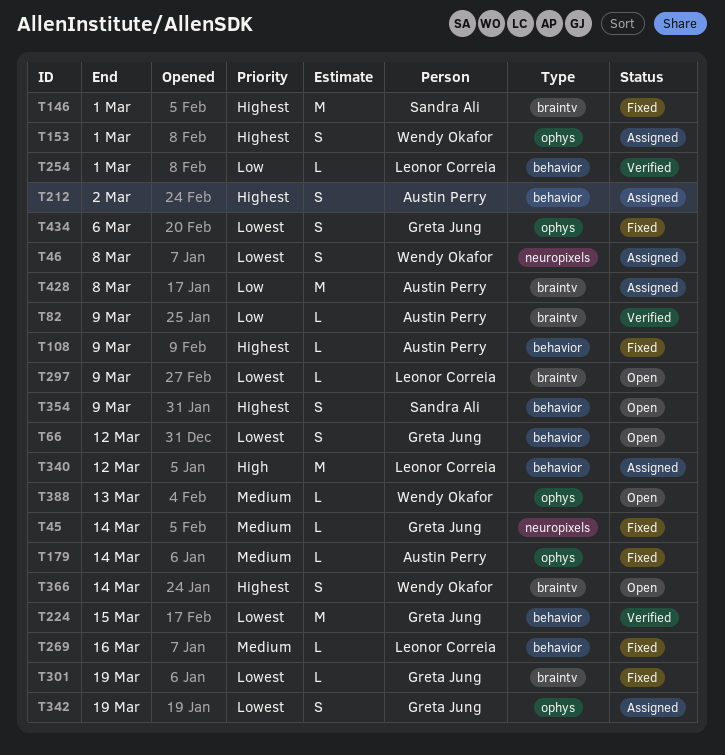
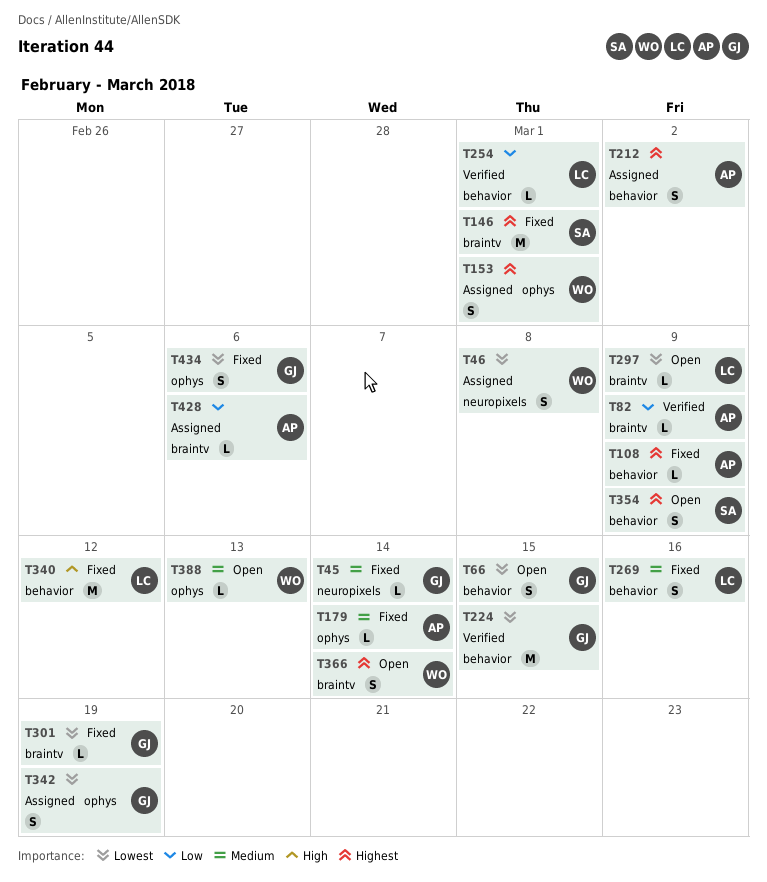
T66, due: Mar 12 -> Mar 15
T269, estimate: L -> S
T340, status: Assigned -> Fixed
T428, estimate: M -> L
T428, due: Mar 8 -> Mar 6

